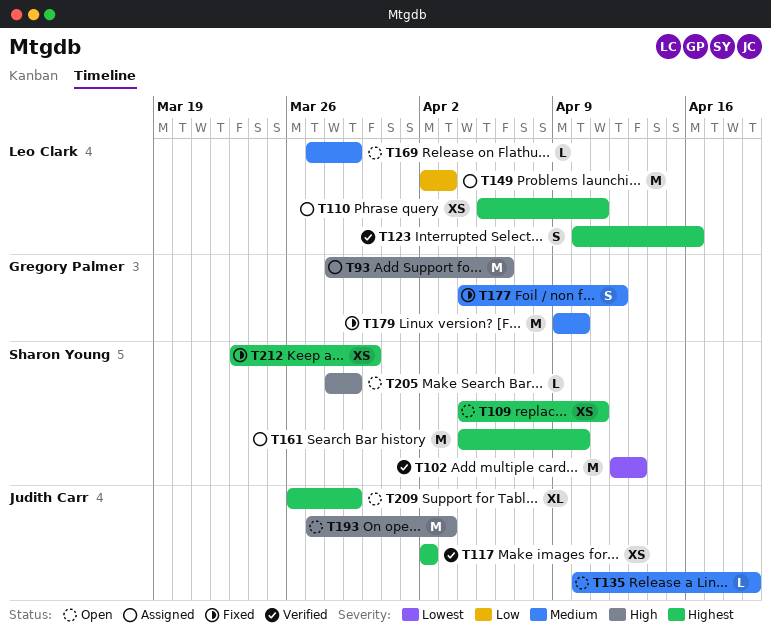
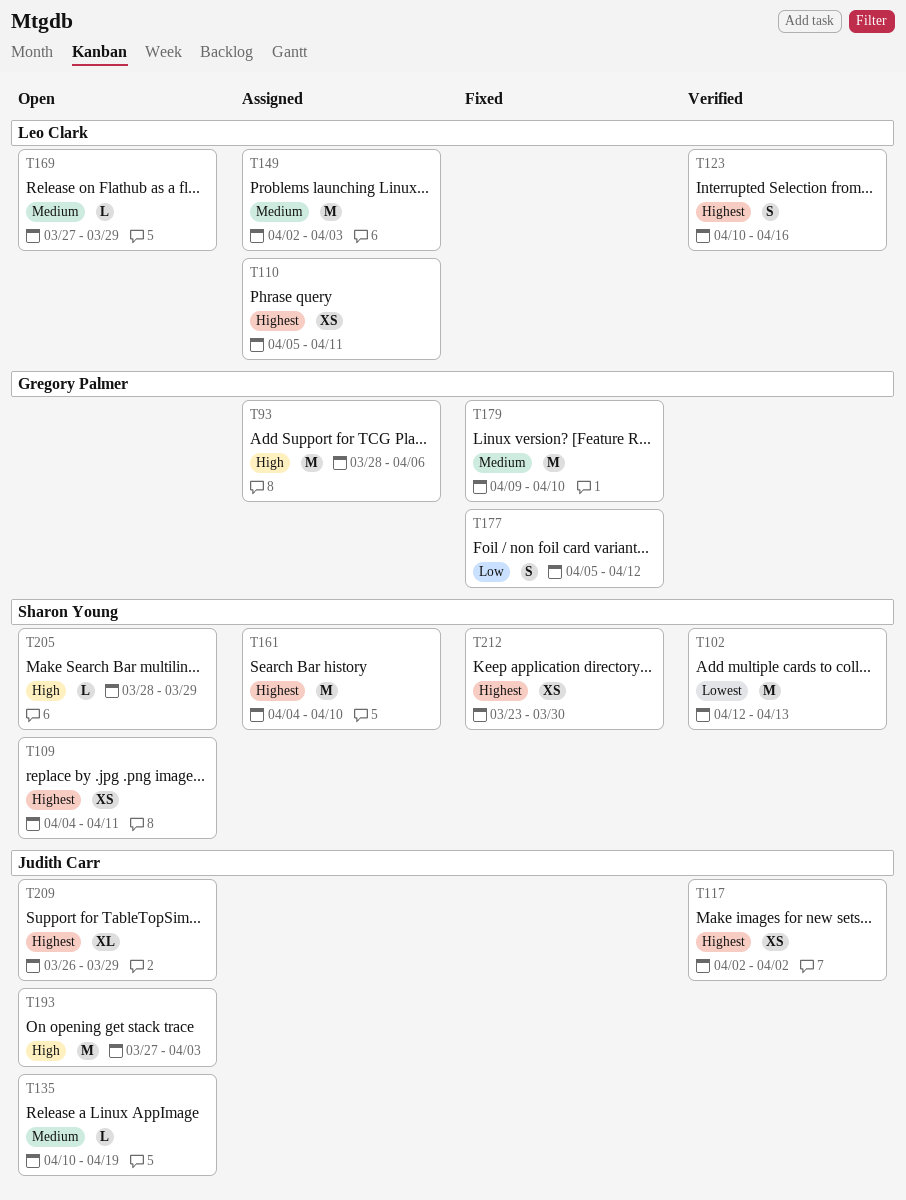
T149, priority: Low -> Medium
T177, priority: Medium -> Low
T177, start: Apr 4 -> Apr 5

